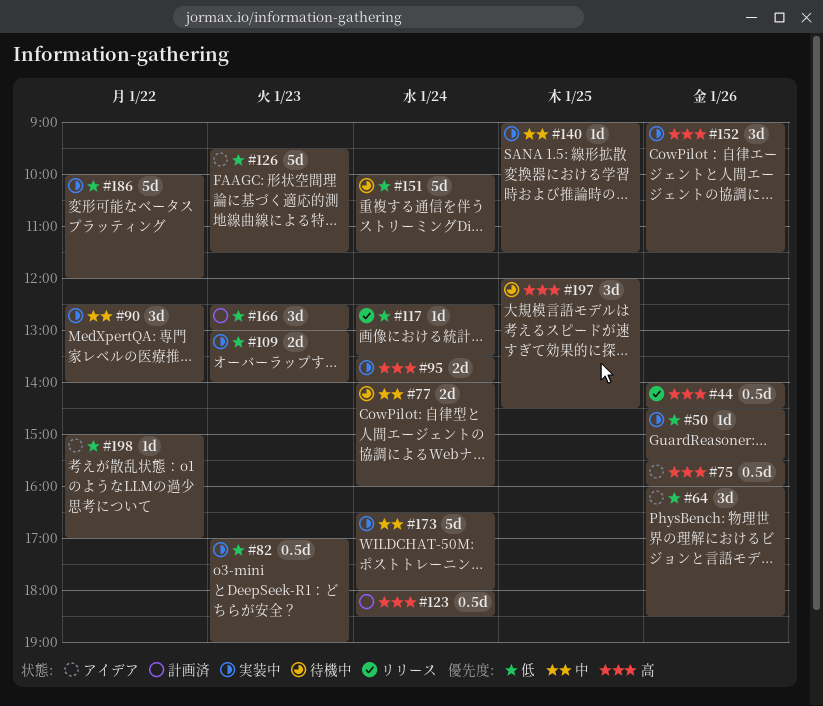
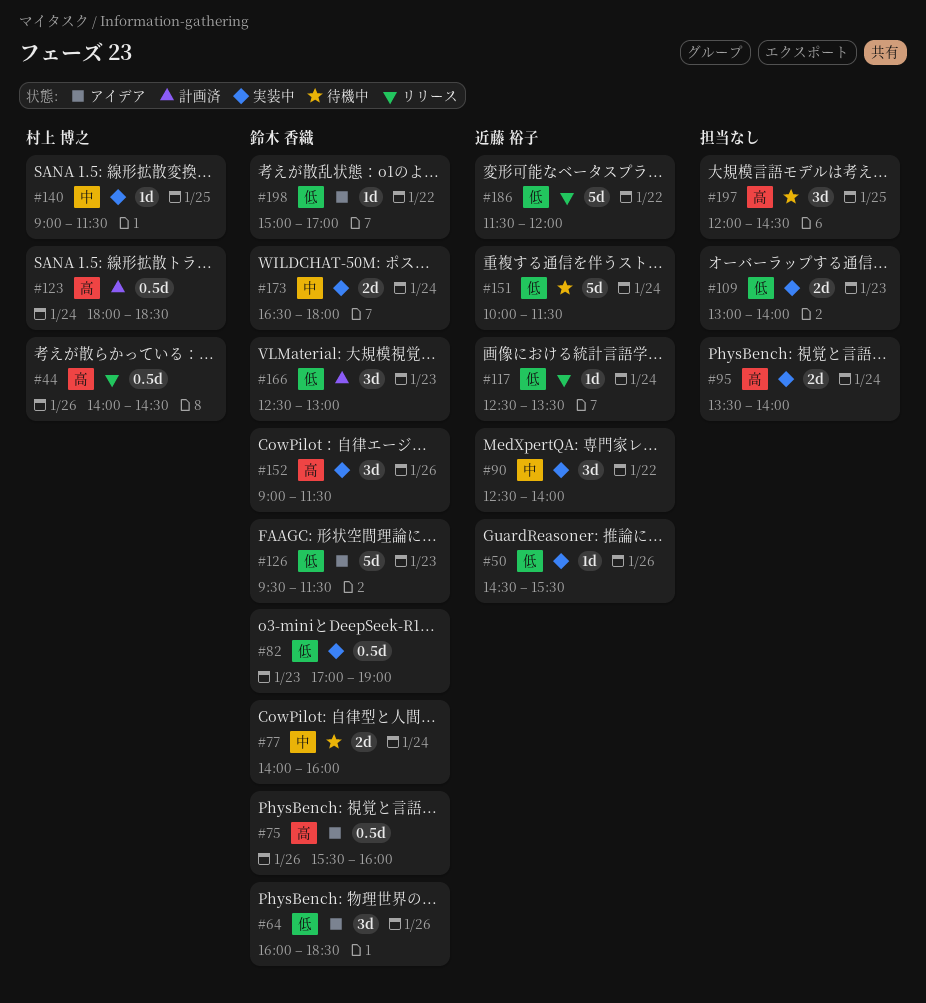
#173, estimate: 5d -> 2d
#186, status: 実装中 -> リリース
#186, begins: 10:00 -> 11:30

